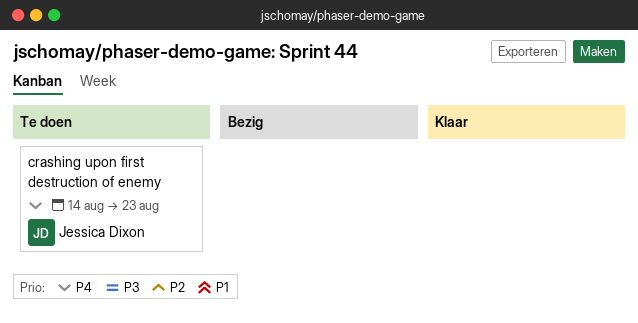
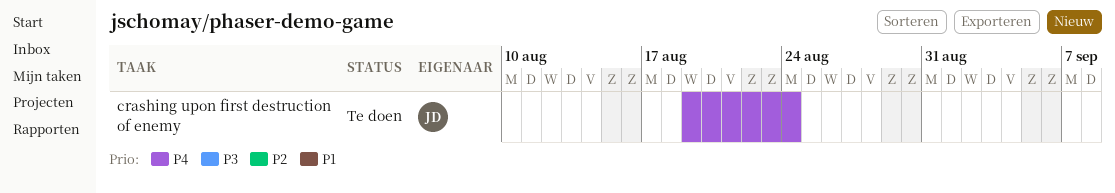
crashing upon first destruction of enemy, start: Aug 14 -> Aug 19
crashing upon first destruction of enemy, due: Aug 23 -> Aug 24

